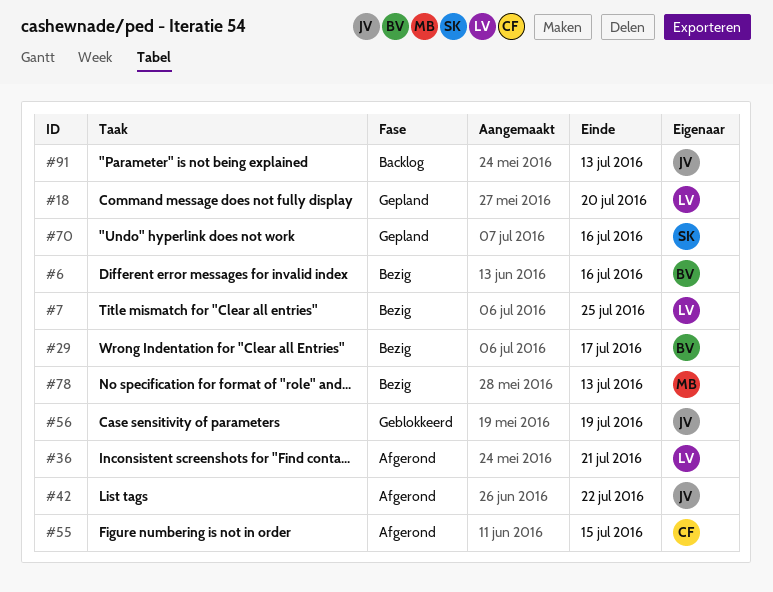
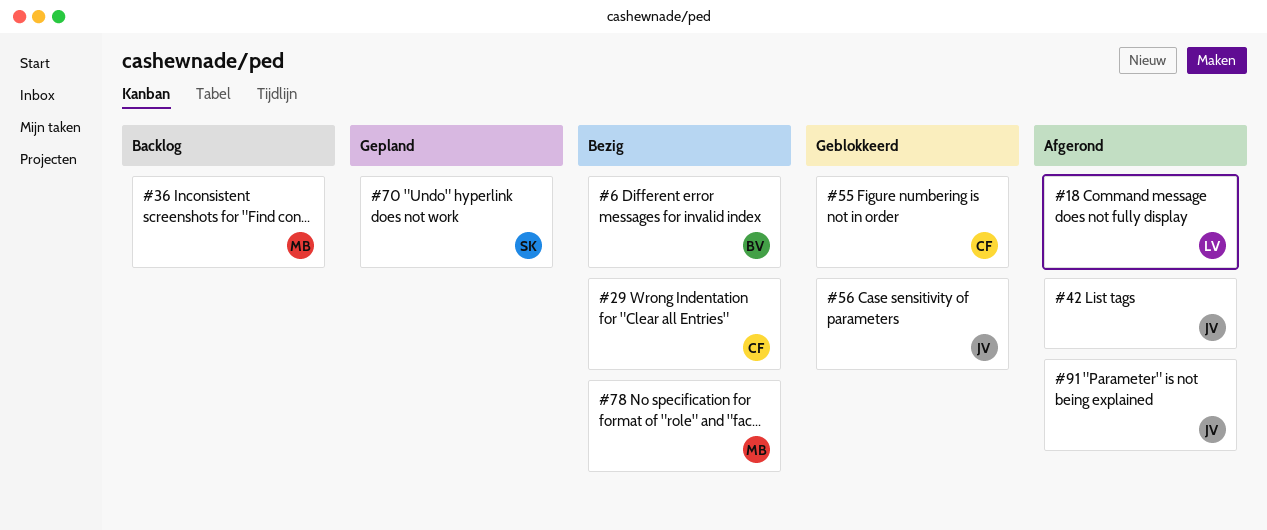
#7: present -> none
#18, status: Gepland -> Afgerond
#29, owner: BV -> CF
#36, status: Afgerond -> Backlog
#36, owner: LV -> MB
#55, status: Afgerond -> Geblokkeerd
#91, status: Backlog -> Afgerond

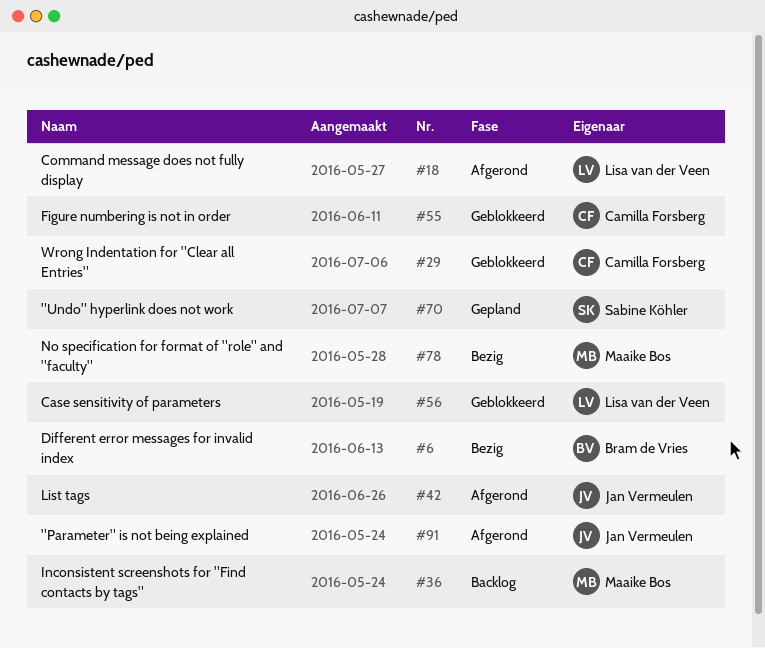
#29, status: Bezig -> Geblokkeerd
#56, owner: Jan Vermeulen -> Lisa van der Veen

